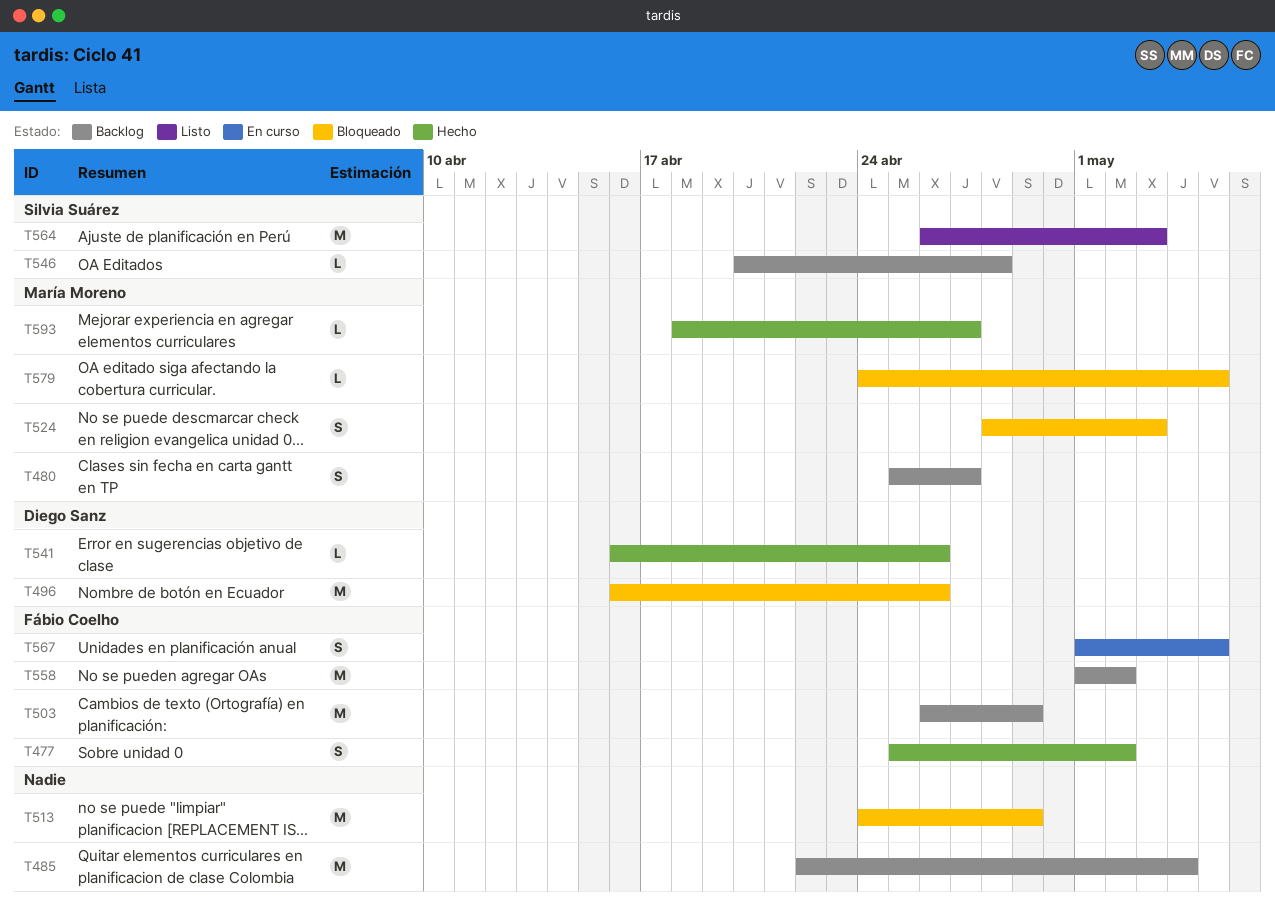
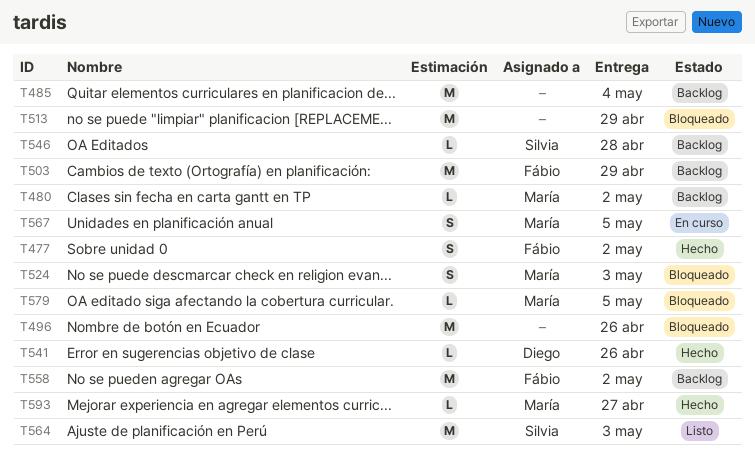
T480, estimate: S -> L
T480, due: Apr 27 -> May 2
T496, owner: Diego Sanz -> none
T567, owner: Fábio Coelho -> María Moreno

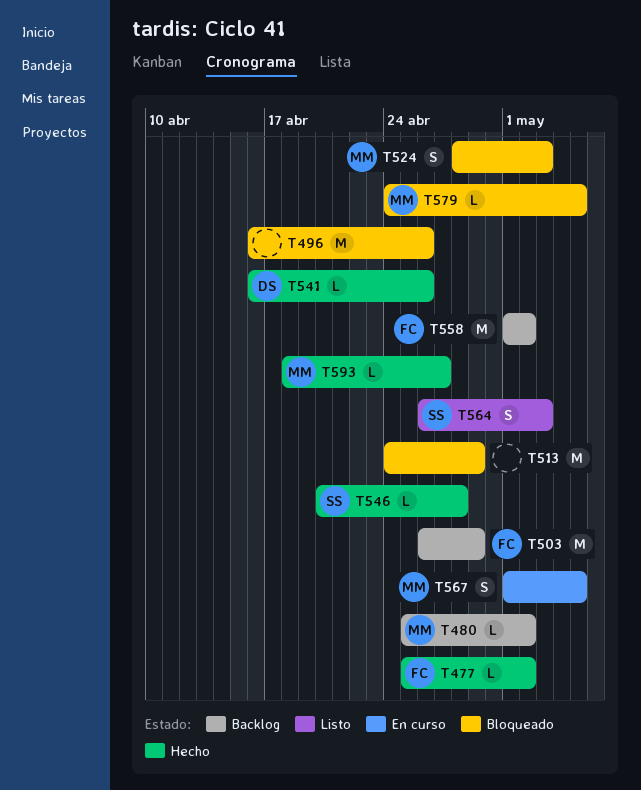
T477, estimate: S -> L
T485: present -> none
T546, status: Backlog -> Hecho
T564, estimate: M -> S

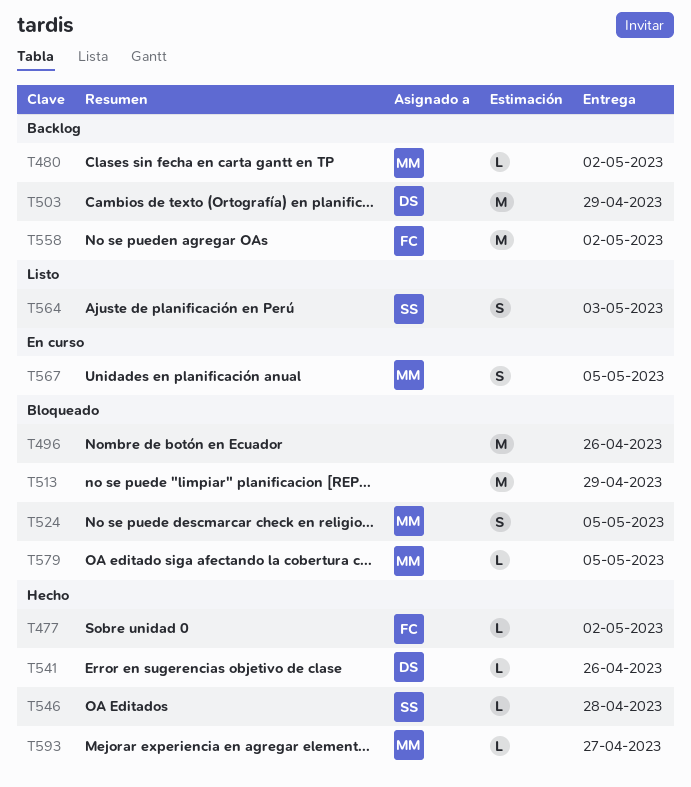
T503, owner: FC -> DS
T524, due: May 3 -> May 5

